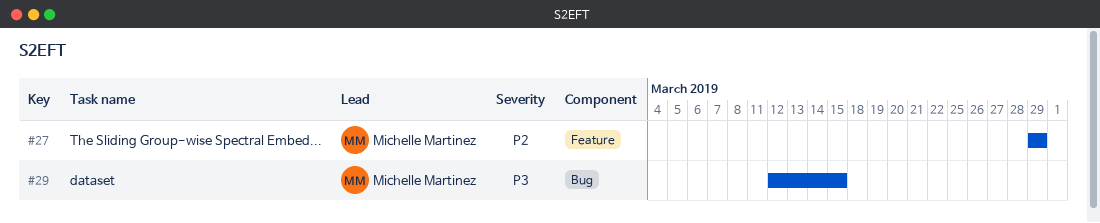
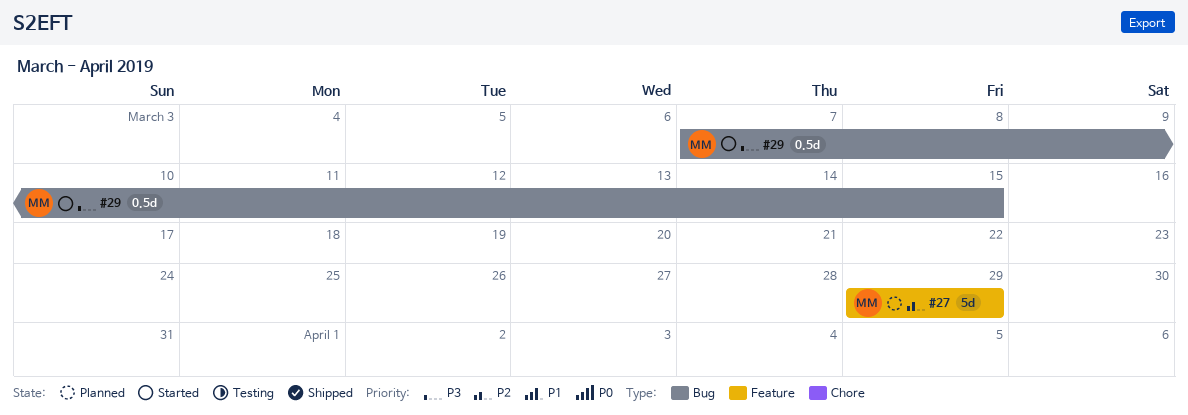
#29, start: Mar 12 -> Mar 7

